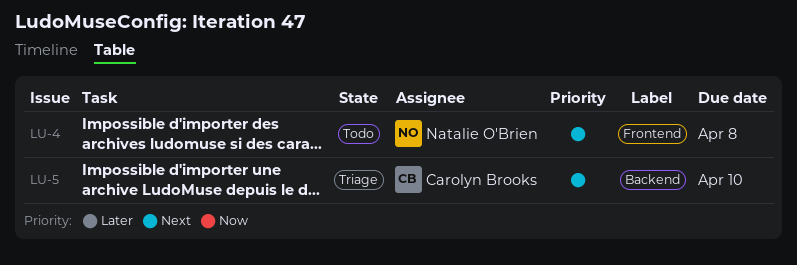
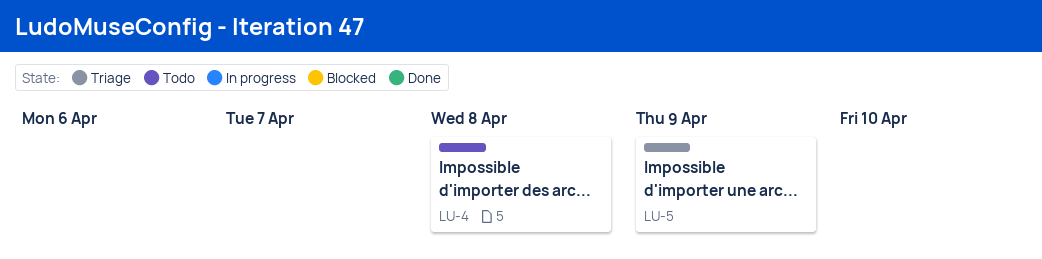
LU-5, due: Apr 10 -> Apr 9

